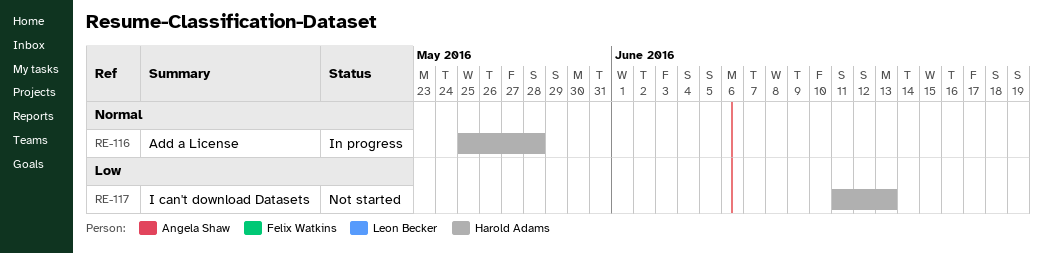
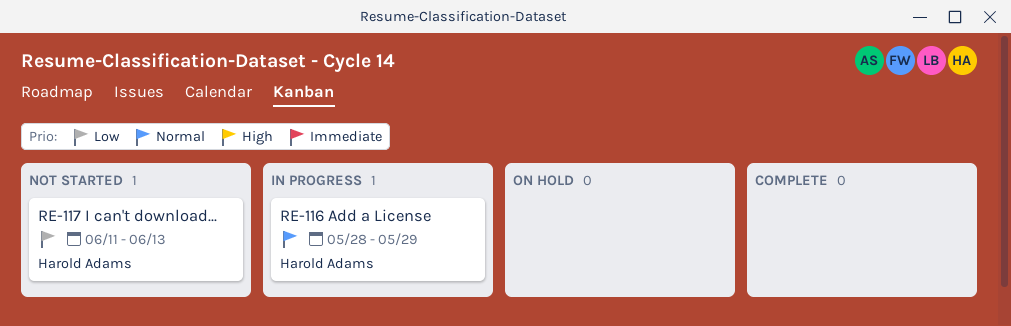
RE-116, start: May 25 -> May 28
RE-116, due: May 28 -> May 29

